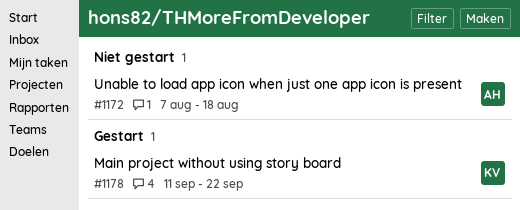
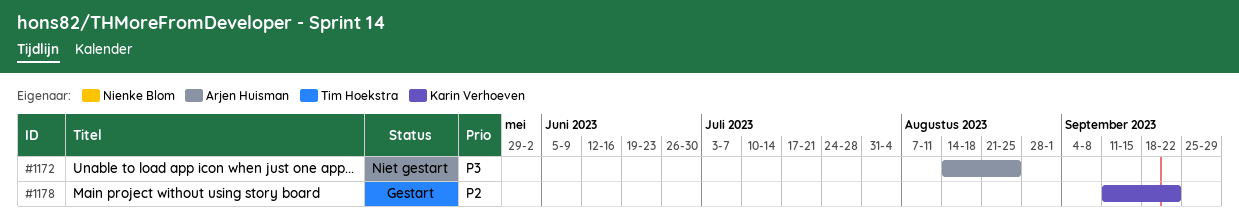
#1172, start: Aug 7 -> Aug 14
#1172, due: Aug 18 -> Aug 25

